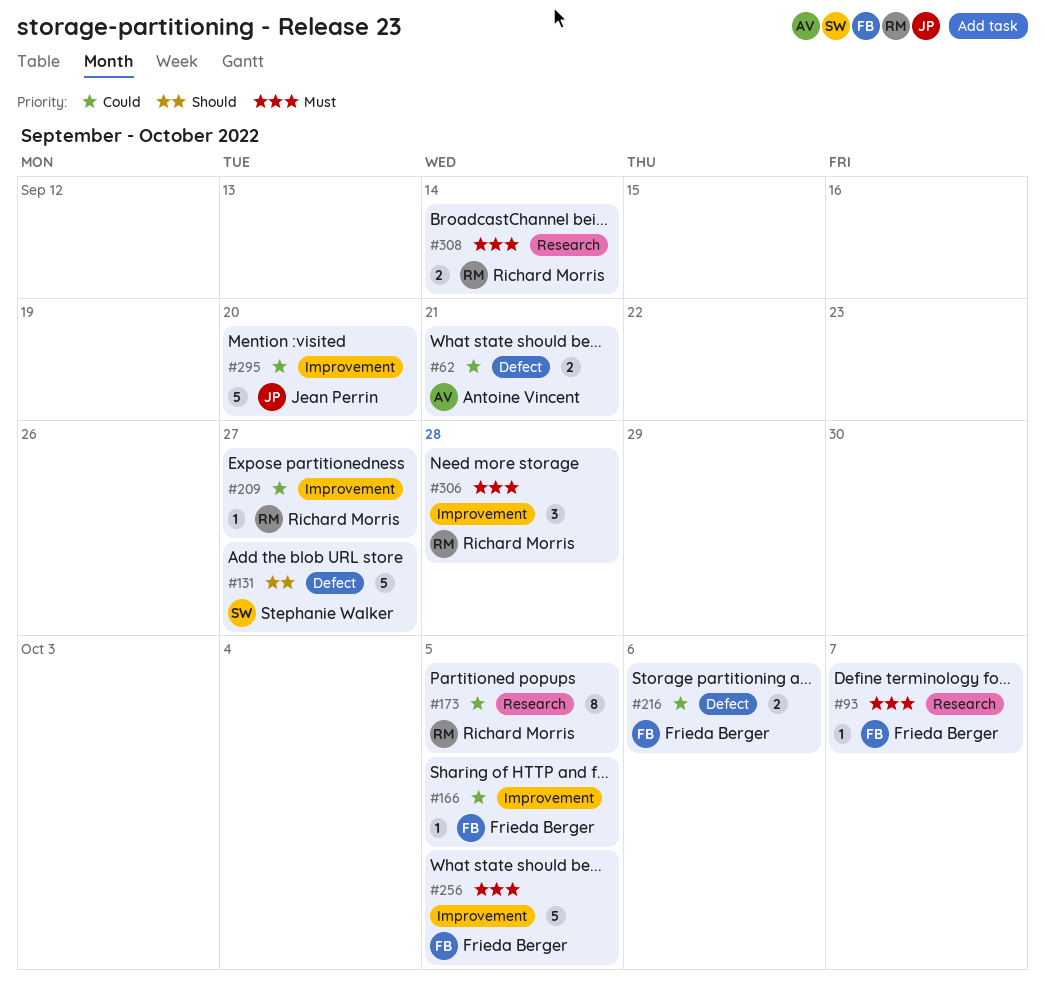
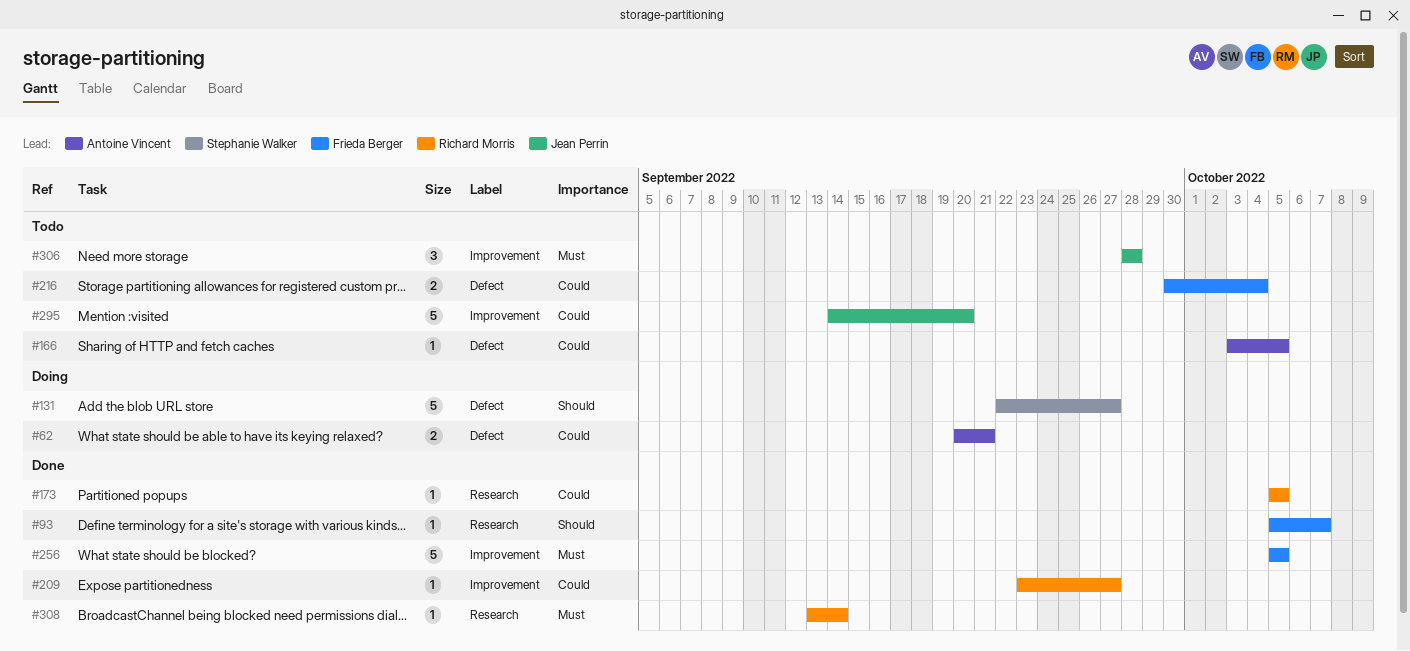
#93, priority: Must -> Should
#166, owner: Frieda Berger -> Antoine Vincent
#166, label: Improvement -> Defect
#173, estimate: 8 -> 1
#216, due: Oct 6 -> Oct 4
#306, owner: Richard Morris -> Jean Perrin
#308, estimate: 2 -> 1

